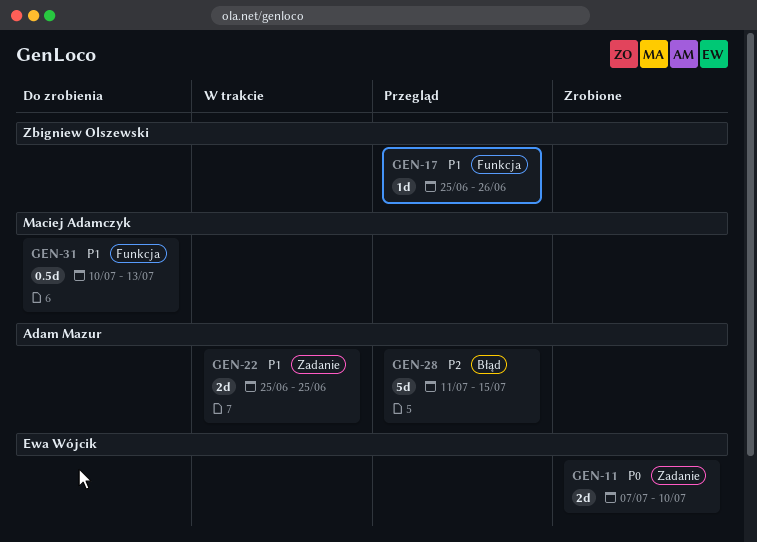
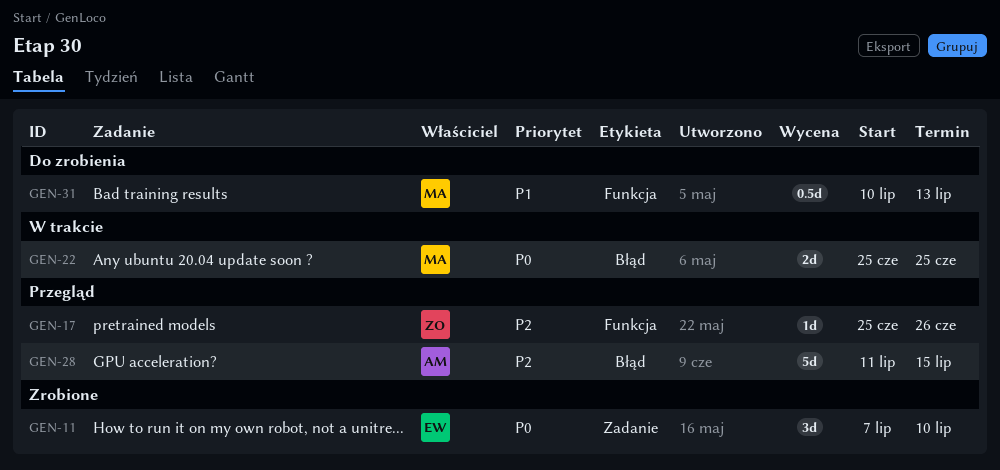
GEN-11, estimate: 2d -> 3d
GEN-17, priority: P1 -> P2
GEN-22, owner: Adam Mazur -> Maciej Adamczyk
GEN-22, priority: P1 -> P0
GEN-22, label: Zadanie -> Błąd

